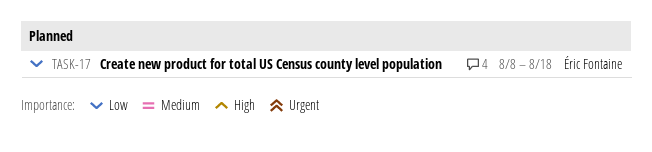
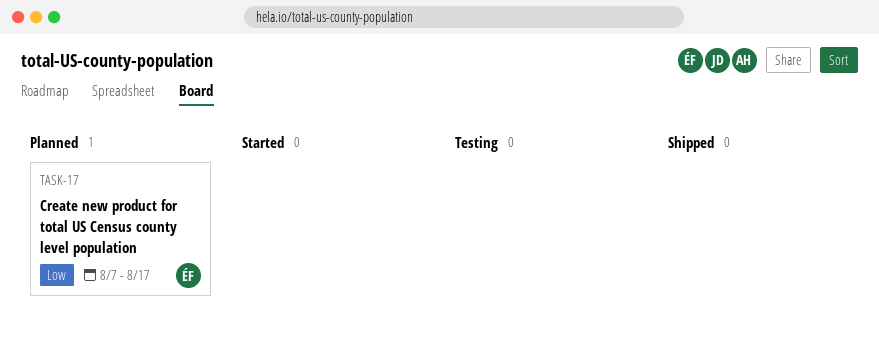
TASK-17, start: Aug 8 -> Aug 7
TASK-17, due: Aug 18 -> Aug 17

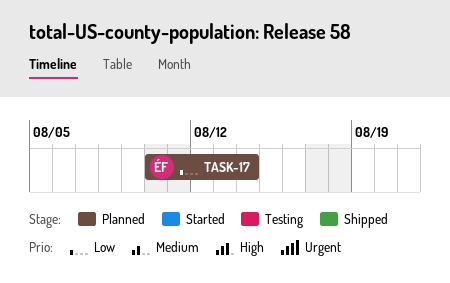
TASK-17, start: Aug 7 -> Aug 10
TASK-17, due: Aug 17 -> Aug 14

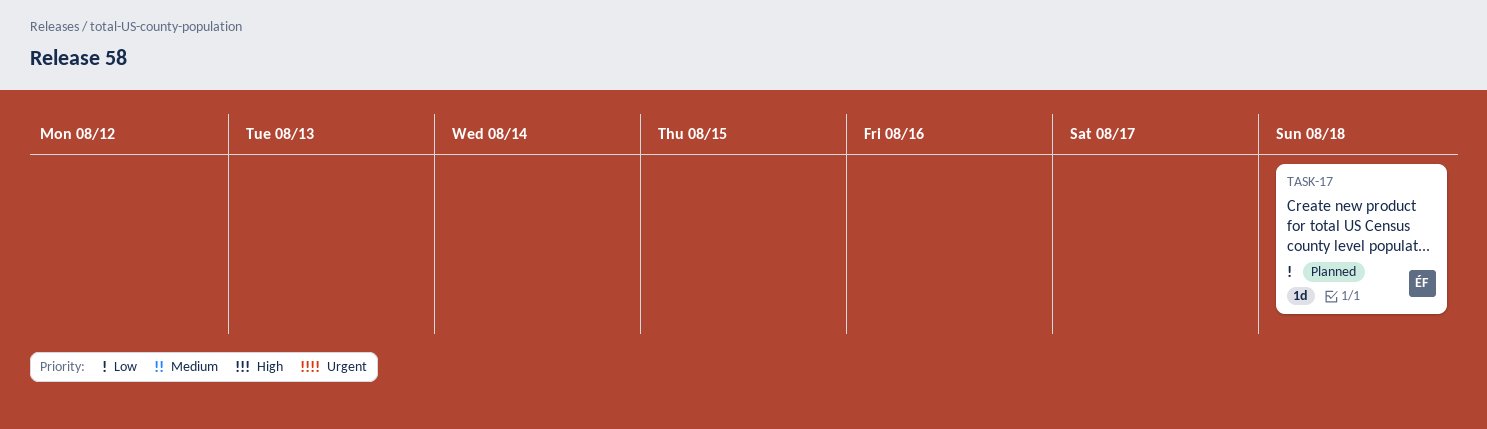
TASK-17, due: Aug 14 -> Aug 18

